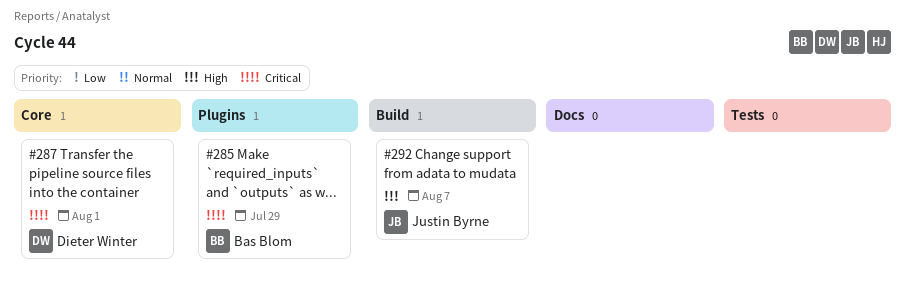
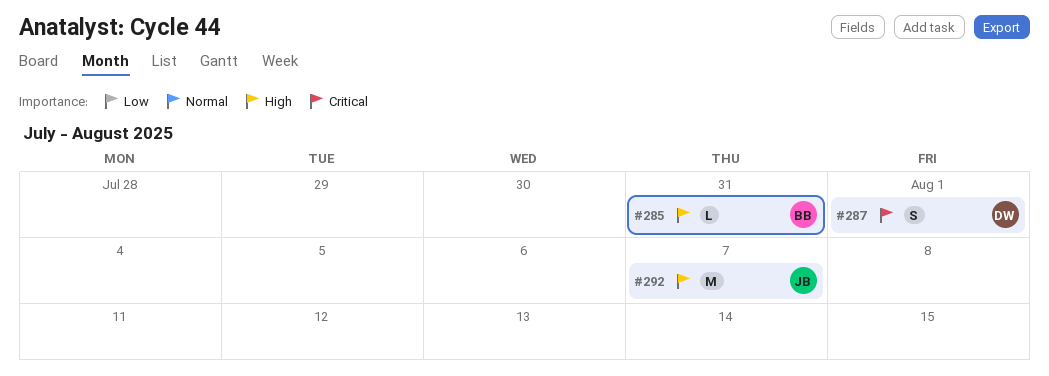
#285, priority: Critical -> High
#285, due: Jul 29 -> Jul 31

